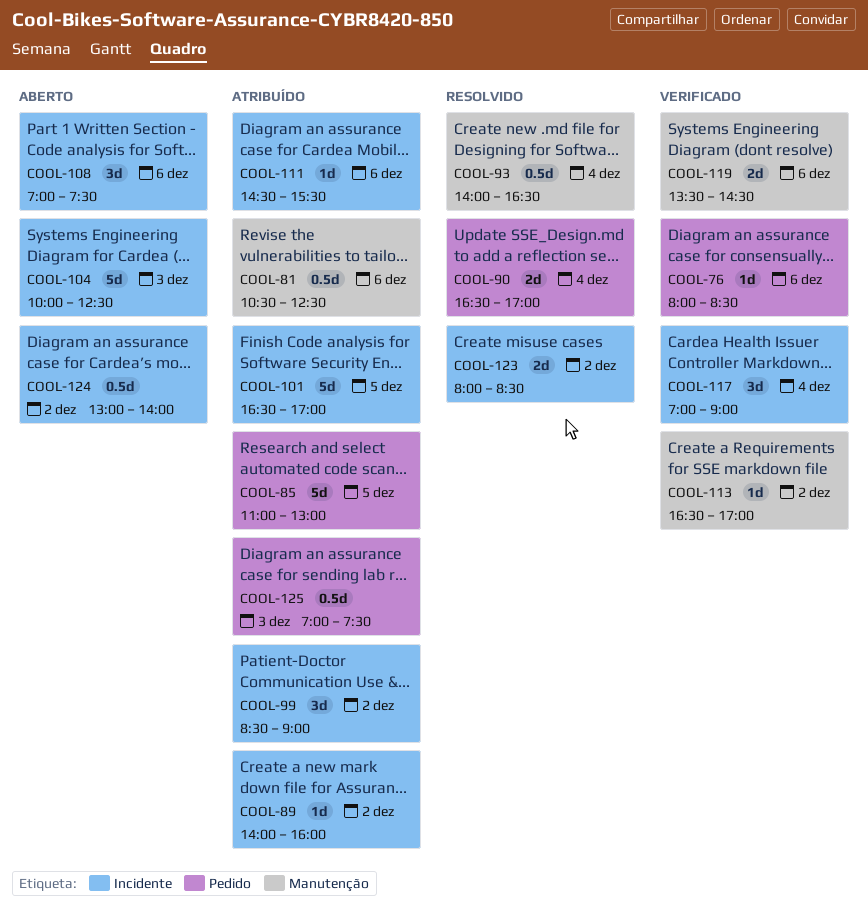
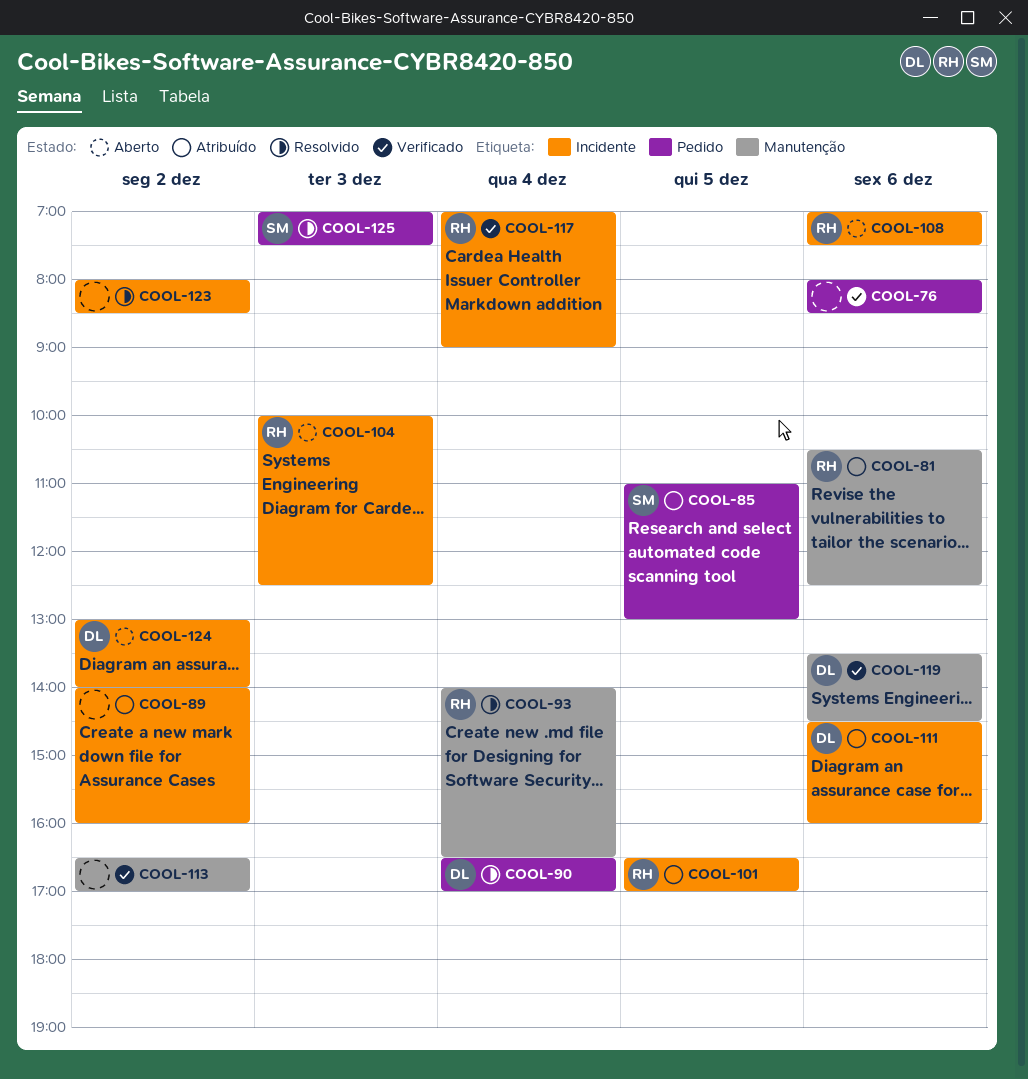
COOL-99: present -> none
COOL-111, ends: 15:30 -> 16:00
COOL-125, status: Atribuído -> Resolvido

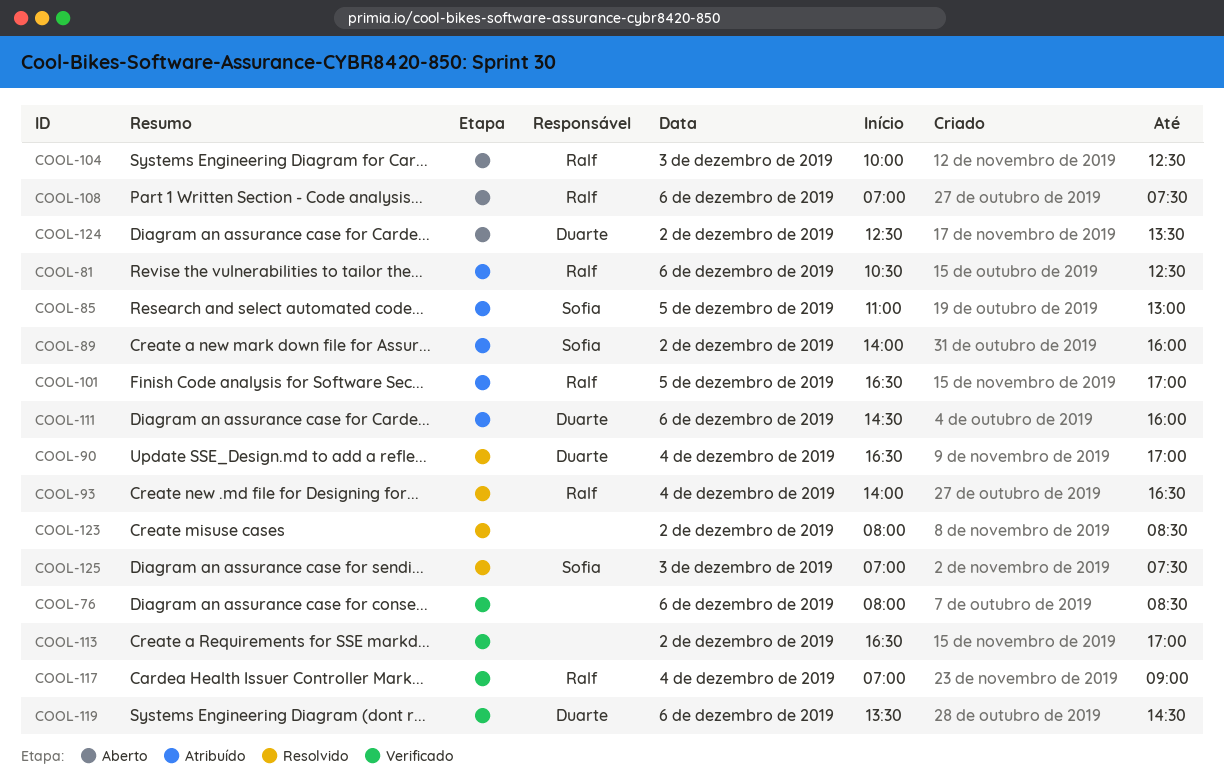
COOL-89, owner: none -> Sofia
COOL-124, begins: 13:00 -> 12:30
COOL-124, ends: 14:00 -> 13:30

